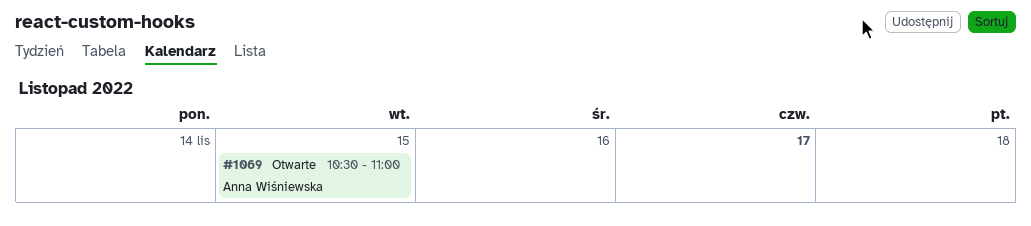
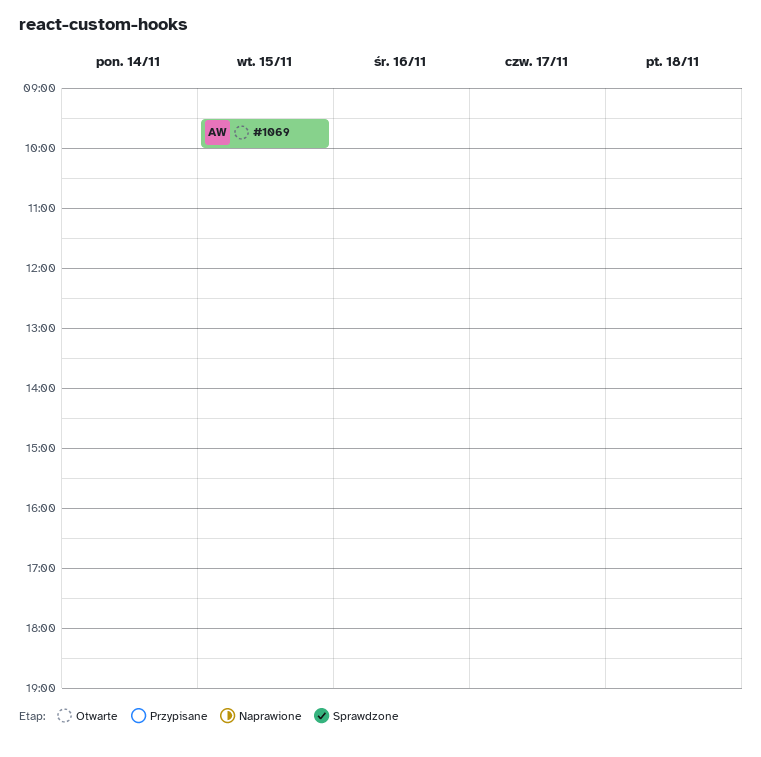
#1069, begins: 10:30 -> 09:30
#1069, ends: 11:00 -> 10:00

